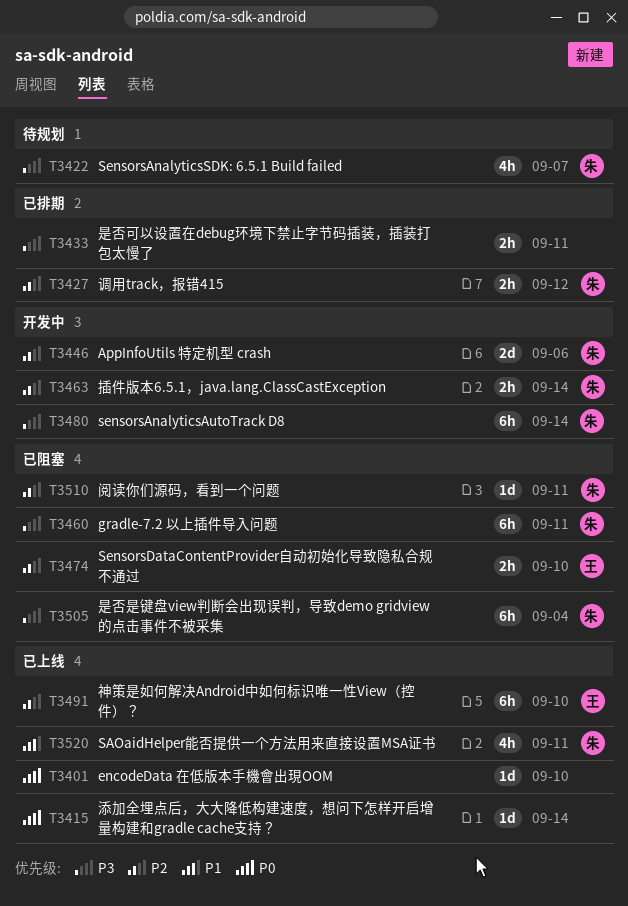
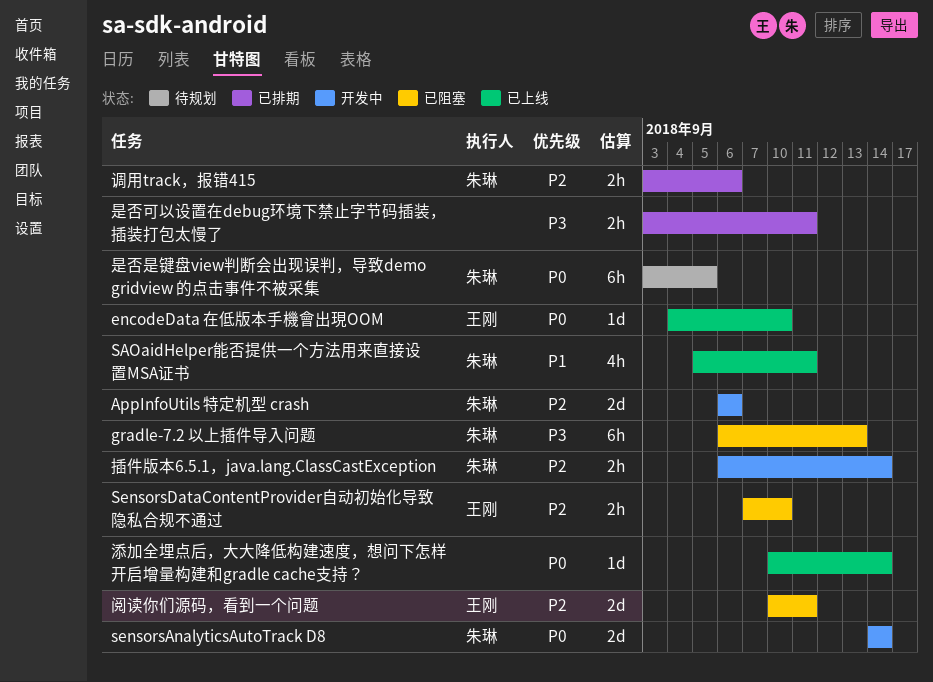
encodeData 在低版本手機會出現OOM, owner: none -> 王刚
gradle-7.2 以上插件导入问题, due: Sep 11 -> Sep 13
sensorsAnalyticsAutoTrack D8, priority: P3 -> P0
sensorsAnalyticsAutoTrack D8, estimate: 6h -> 2d
SensorsAnalyticsSDK: 6.5.1 Build failed: present -> none
是否是键盘view判断会出现误判，导致demo gridview 的点击事件不被采集, status: 已阻塞 -> 待规划
是否是键盘view判断会出现误判，导致demo gridview 的点击事件不被采集, priority: P3 -> P0
是否是键盘view判断会出现误判，导致demo gridview 的点击事件不被采集, due: Sep 4 -> Sep 5
神策是如何解决Android中如何标识唯一性View（控件）？: present -> none
调用track，报错415, due: Sep 12 -> Sep 6
阅读你们源码，看到一个问题, owner: 朱琳 -> 王刚
阅读你们源码，看到一个问题, estimate: 1d -> 2d

